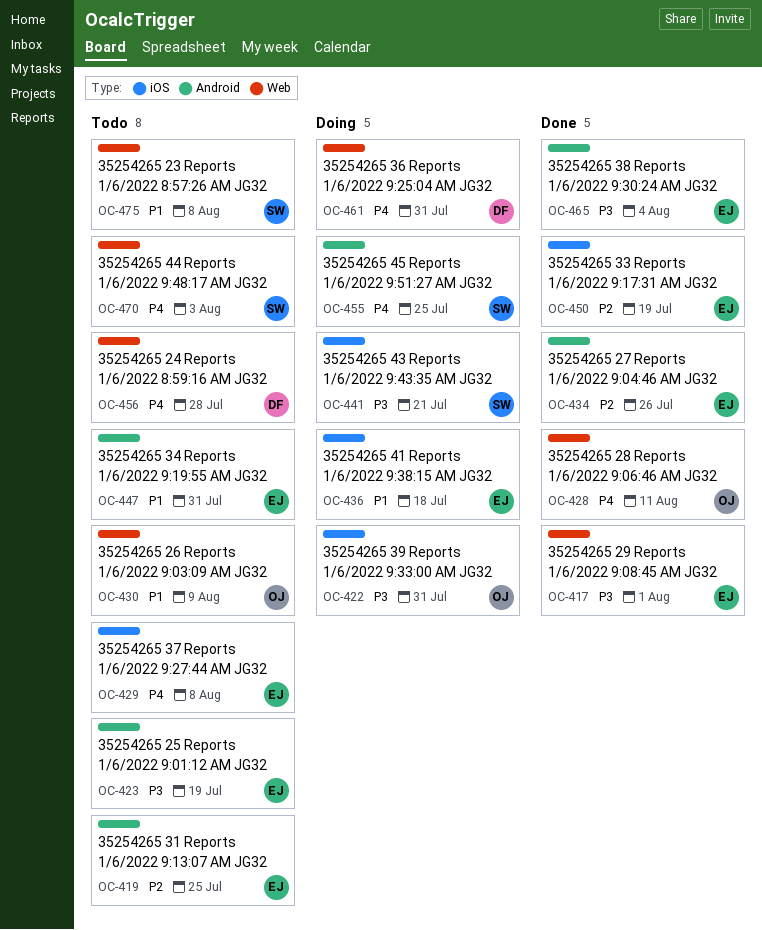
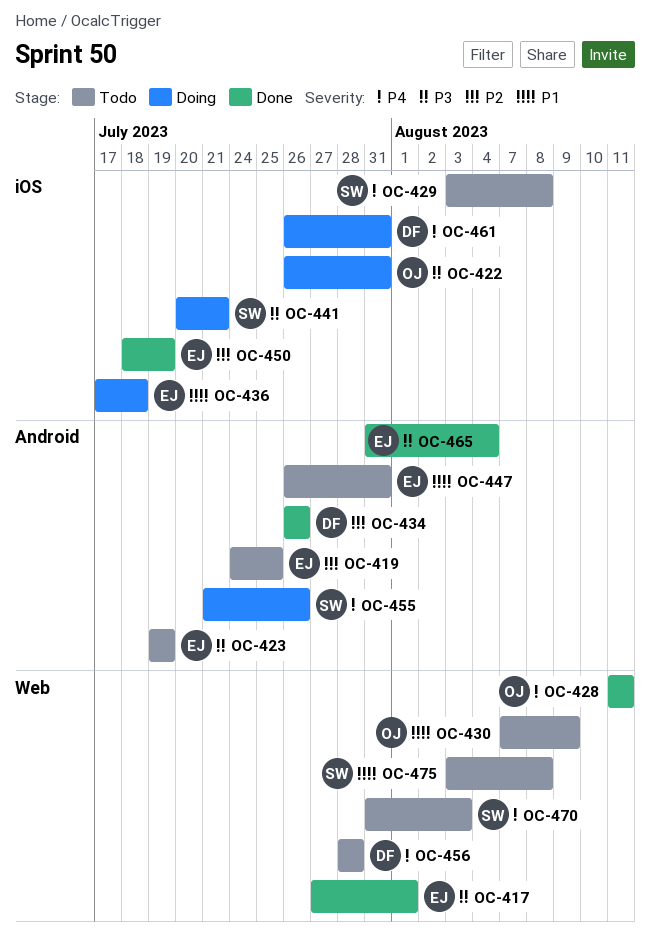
OC-429, owner: EJ -> SW
OC-434, owner: EJ -> DF
OC-455, due: Jul 25 -> Jul 26
OC-461, label: Web -> iOS

